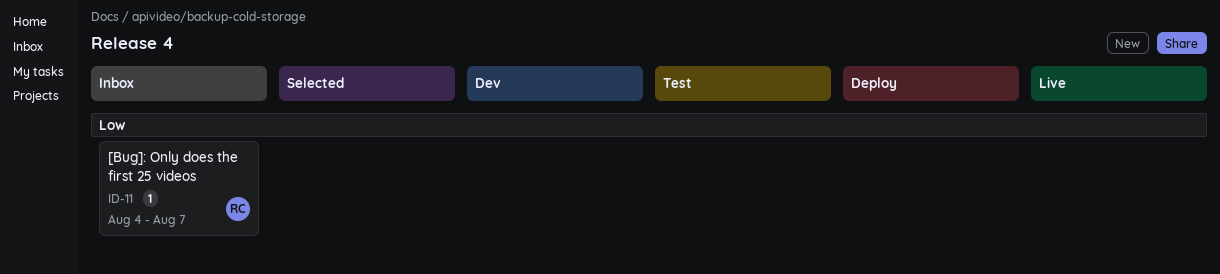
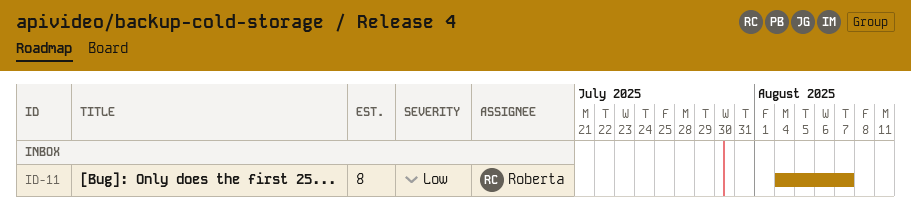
ID-11, estimate: 1 -> 8

